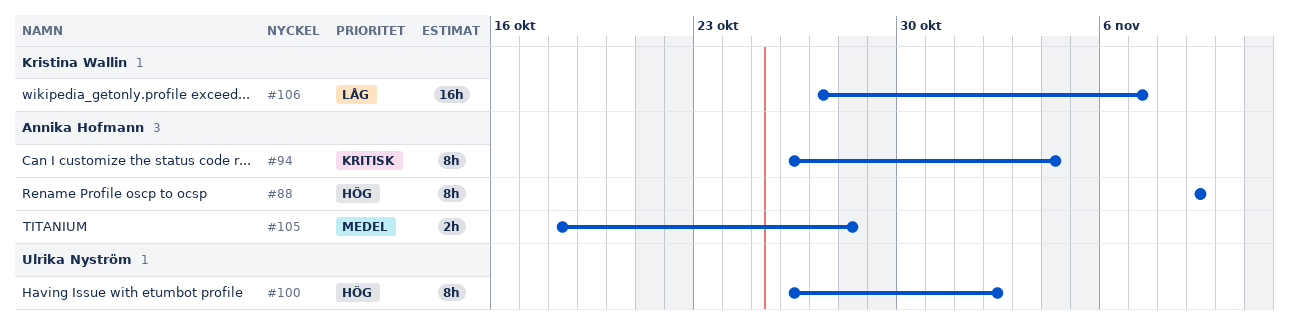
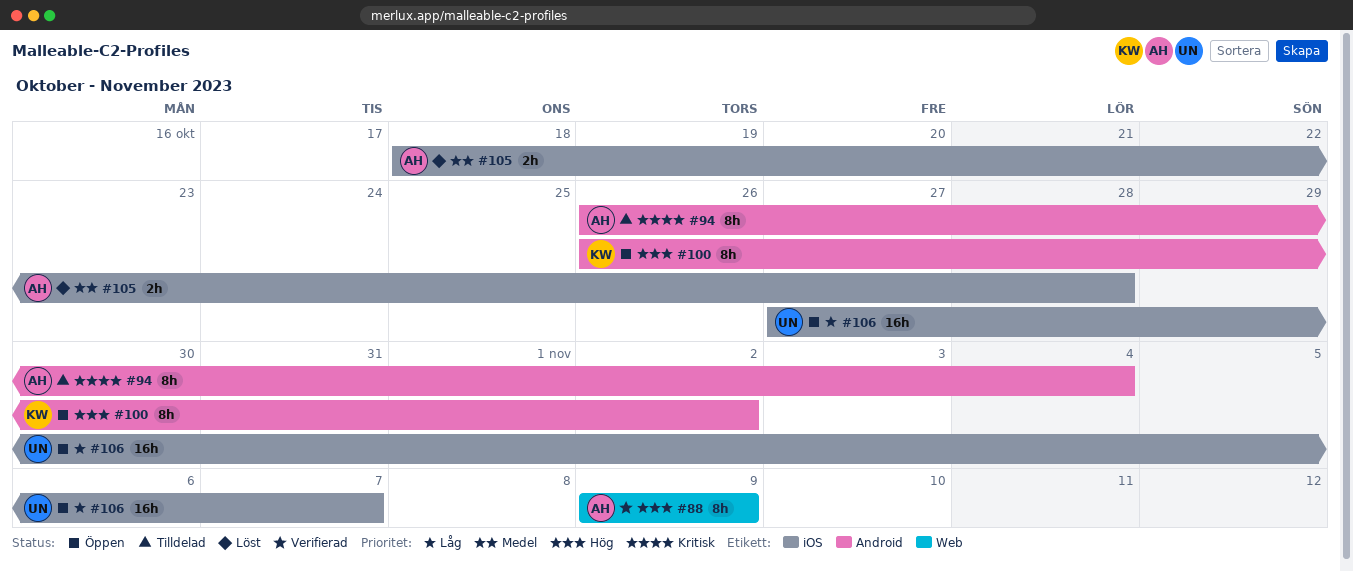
#100, owner: Ulrika Nyström -> Kristina Wallin
#106, owner: Kristina Wallin -> Ulrika Nyström

